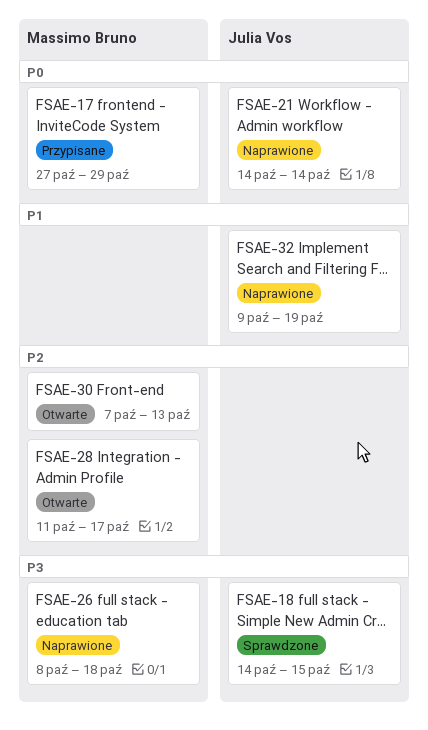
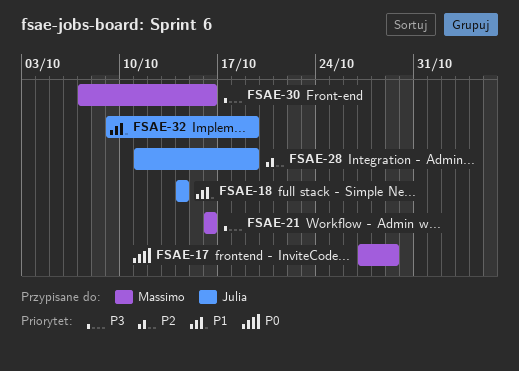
FSAE-18, priority: P3 -> P1
FSAE-18, due: Oct 15 -> Oct 14
FSAE-21, owner: Julia Vos -> Massimo Bruno
FSAE-21, priority: P0 -> P3
FSAE-21, start: Oct 14 -> Oct 16
FSAE-21, due: Oct 14 -> Oct 16
FSAE-26: present -> none
FSAE-28, owner: Massimo Bruno -> Julia Vos
FSAE-28, due: Oct 17 -> Oct 19
FSAE-30, priority: P2 -> P3
FSAE-30, due: Oct 13 -> Oct 16

